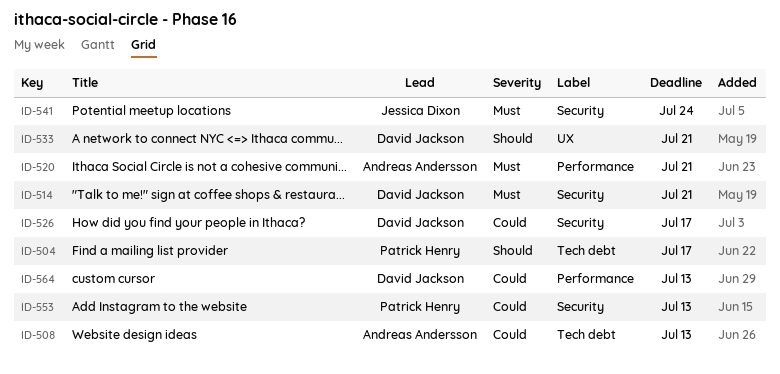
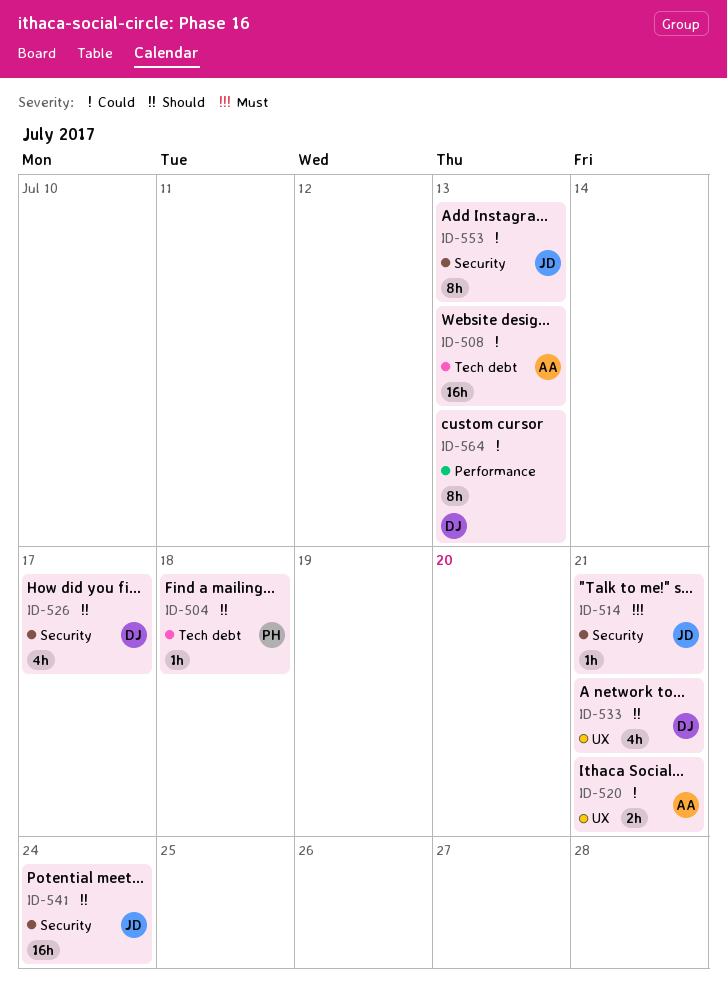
ID-504, due: Jul 17 -> Jul 18
ID-514, owner: David Jackson -> Jessica Dixon
ID-520, priority: Must -> Could
ID-520, label: Performance -> UX
ID-526, priority: Could -> Should
ID-541, priority: Must -> Should
ID-553, owner: Patrick Henry -> Jessica Dixon

